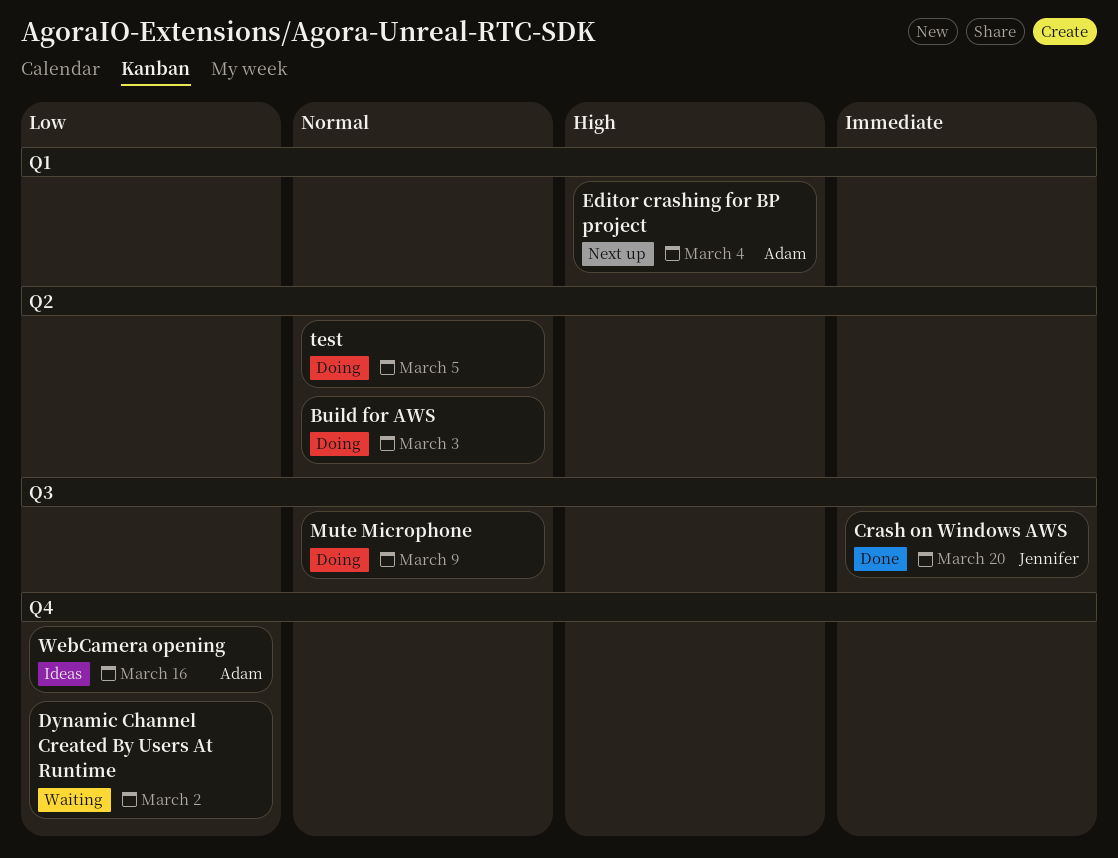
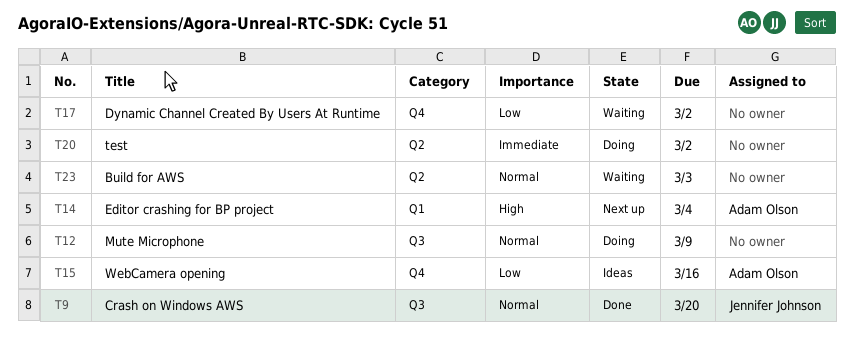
Build for AWS, status: Doing -> Waiting
Crash on Windows AWS, priority: Immediate -> Normal
test, priority: Normal -> Immediate
test, due: Mar 5 -> Mar 2

